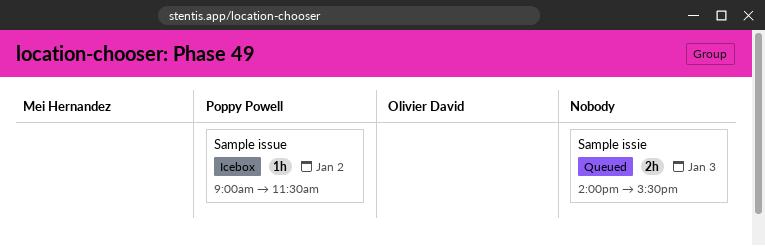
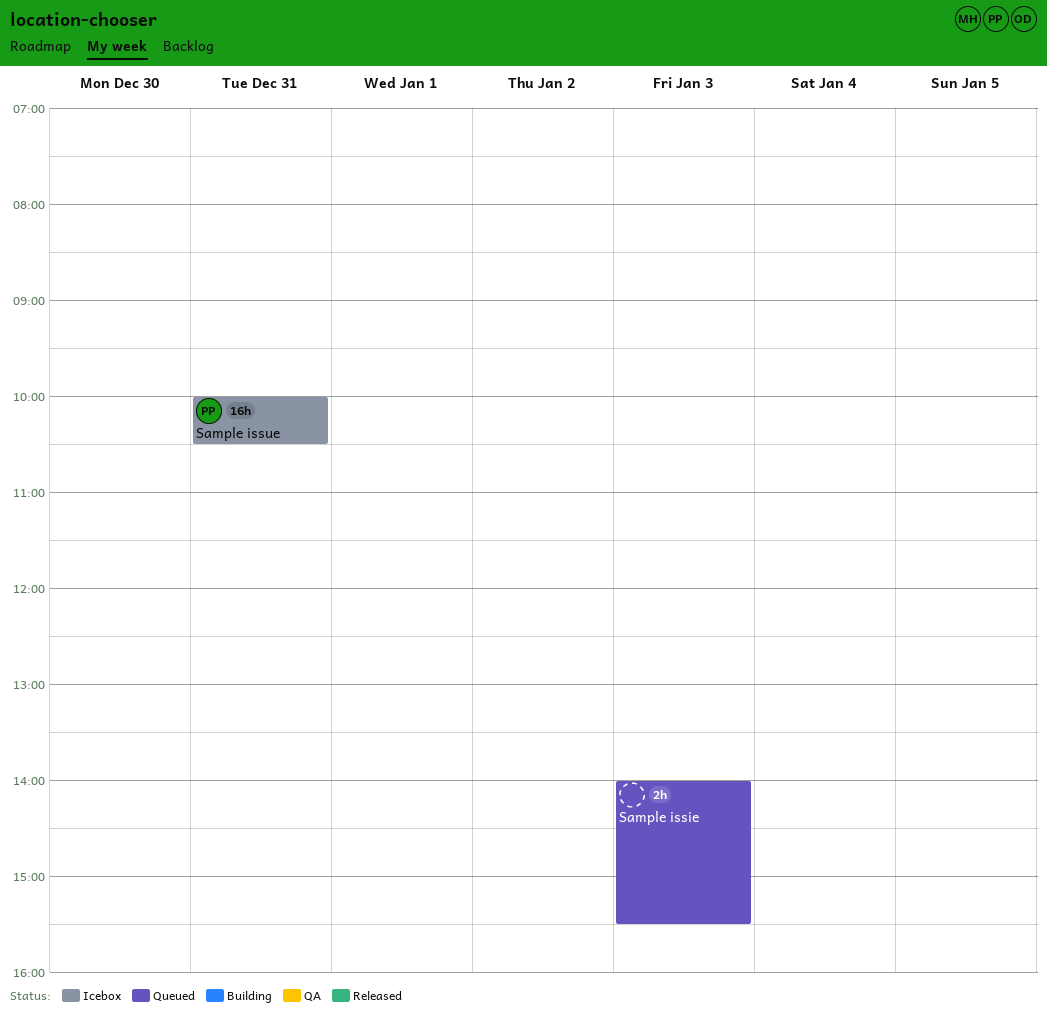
Sample issue, estimate: 1h -> 16h
Sample issue, day: Jan 2 -> Dec 31
Sample issue, begins: 09:00 -> 10:00
Sample issue, ends: 11:30 -> 10:30

